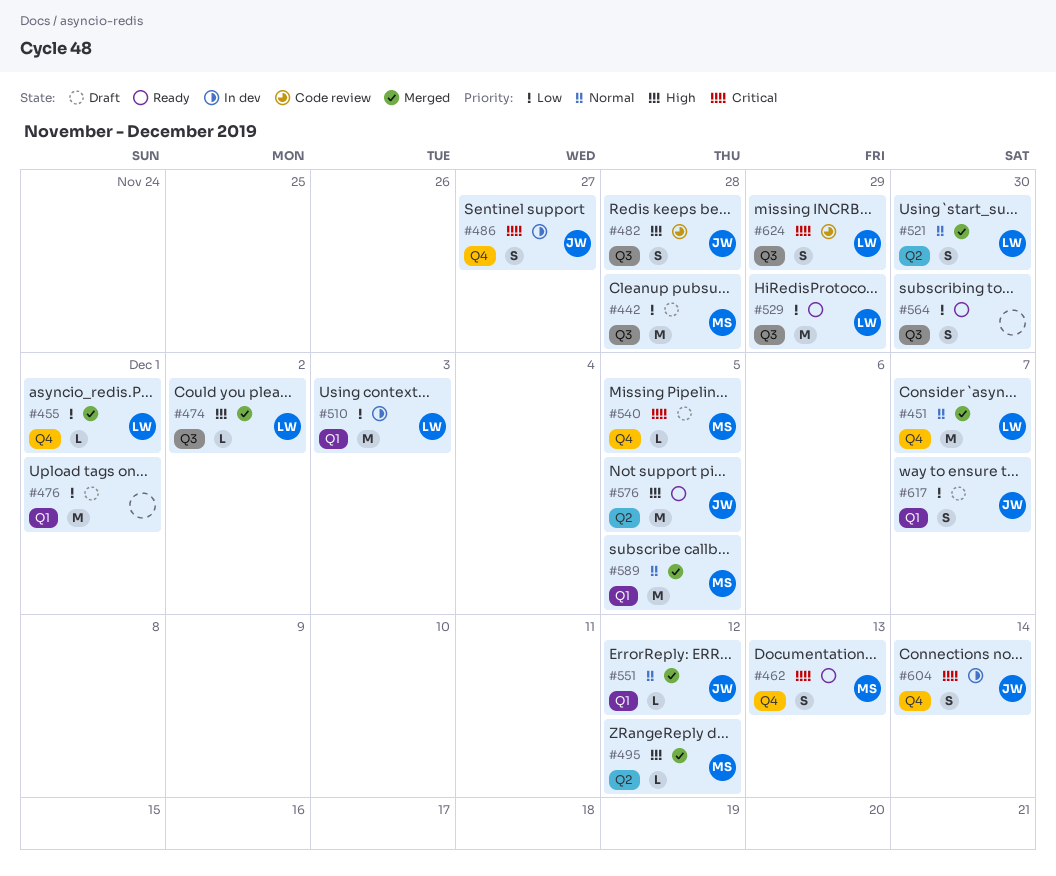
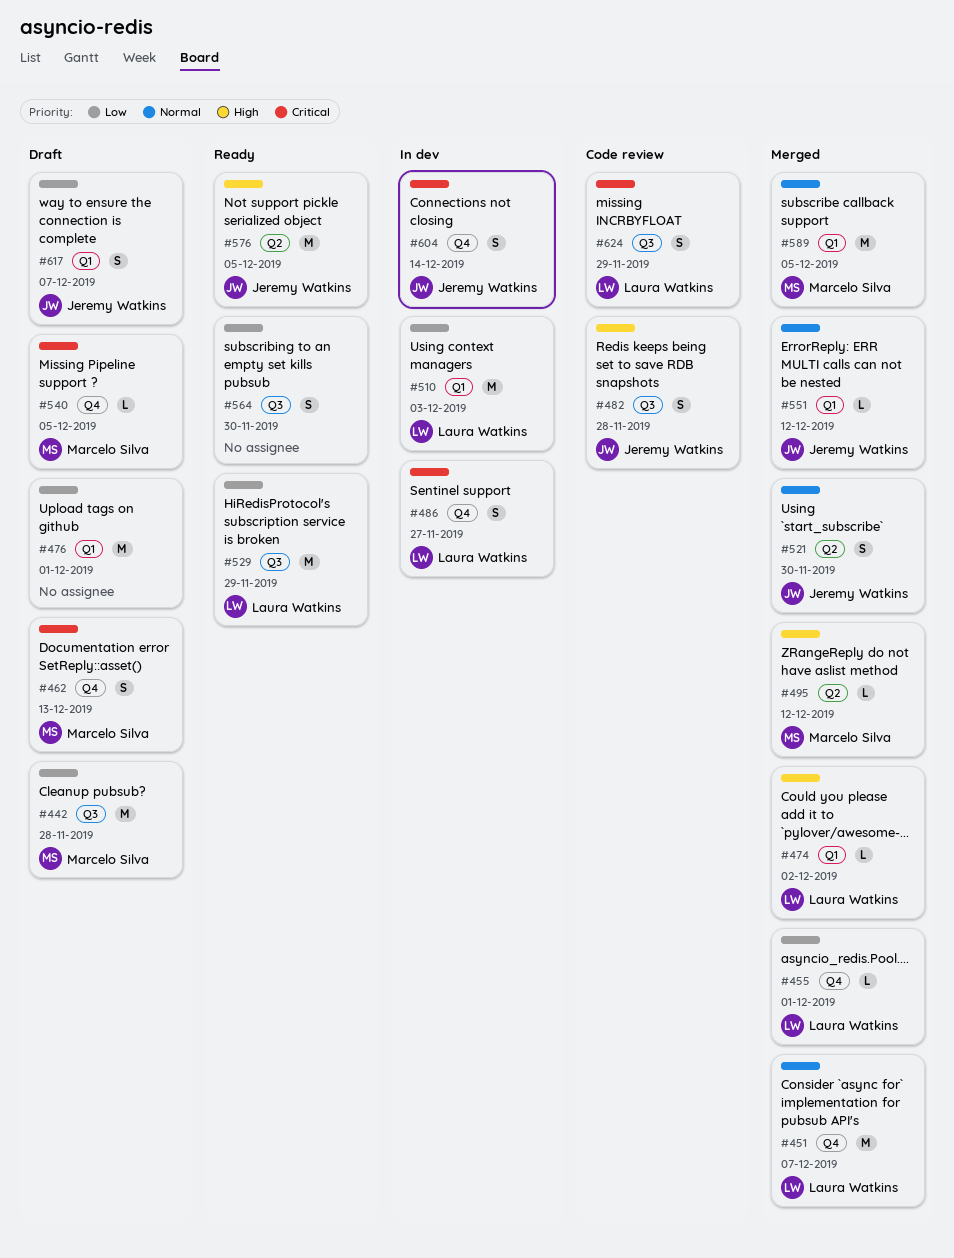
#462, status: Ready -> Draft
#474, label: Q3 -> Q1
#486, owner: Jeremy Watkins -> Laura Watkins
#521, owner: Laura Watkins -> Jeremy Watkins

